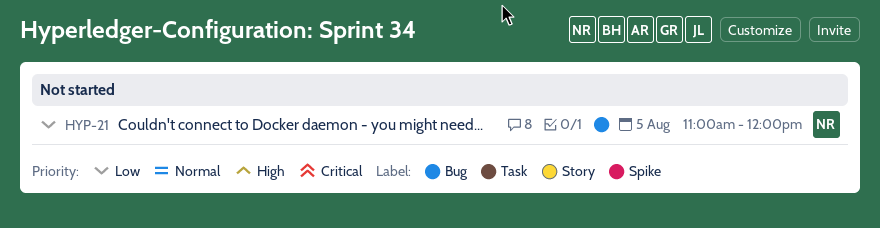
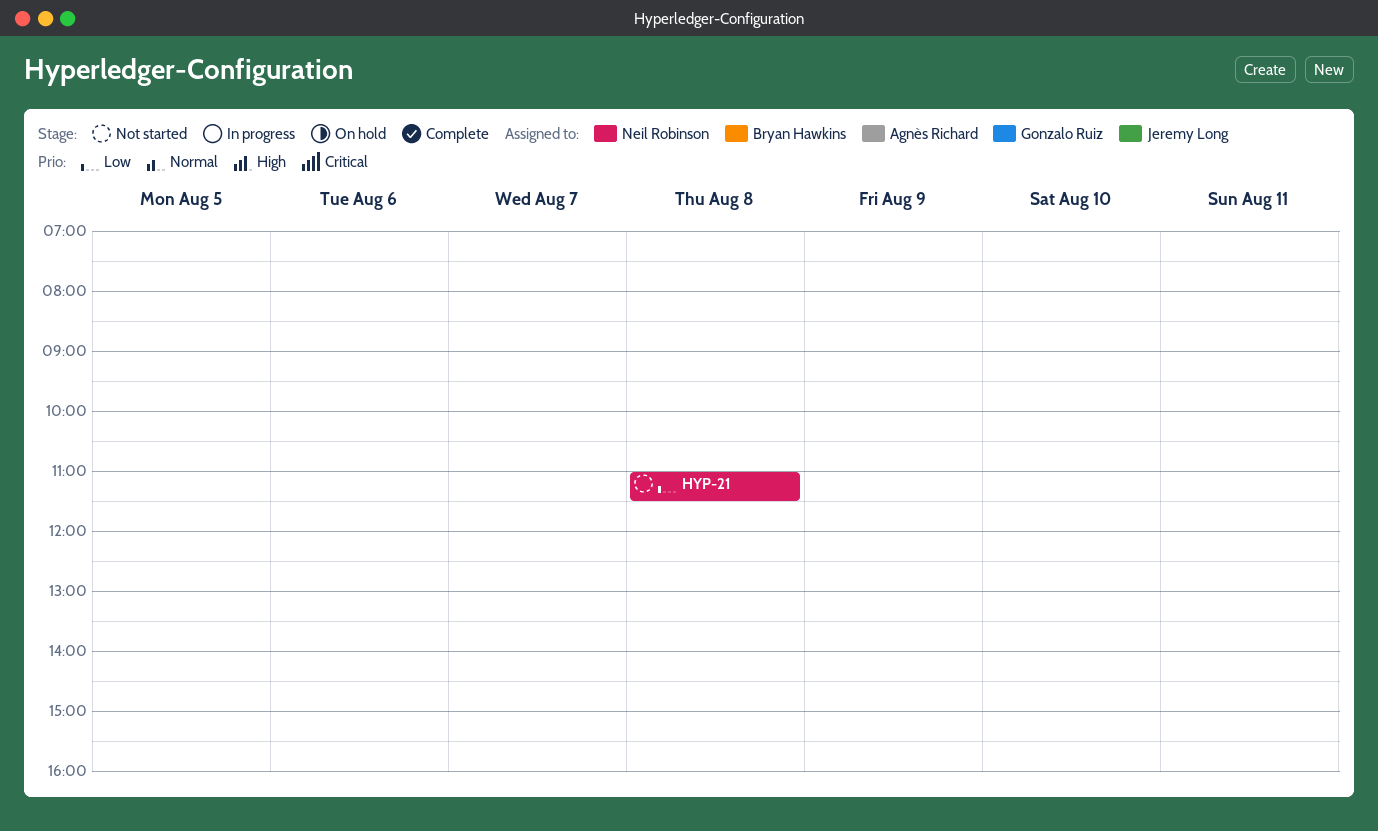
HYP-21, day: Aug 5 -> Aug 8
HYP-21, ends: 12:00 -> 11:30

